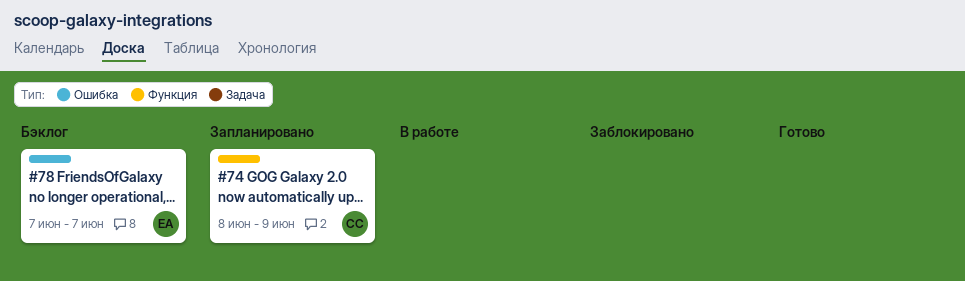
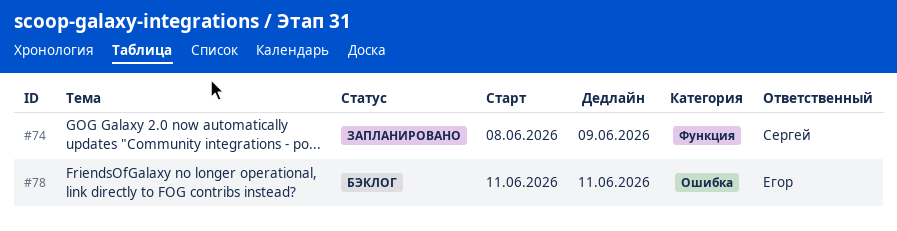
#78, start: Jun 7 -> Jun 11
#78, due: Jun 7 -> Jun 11

